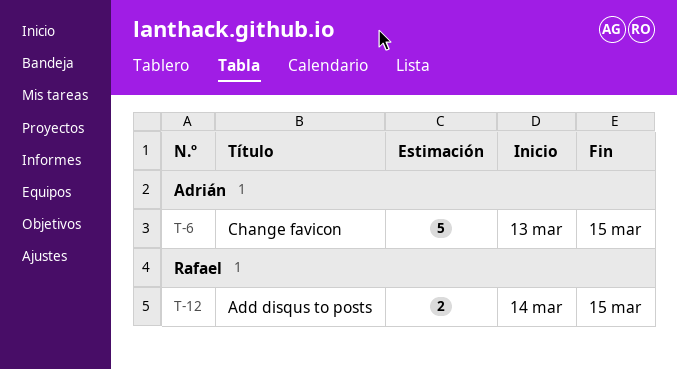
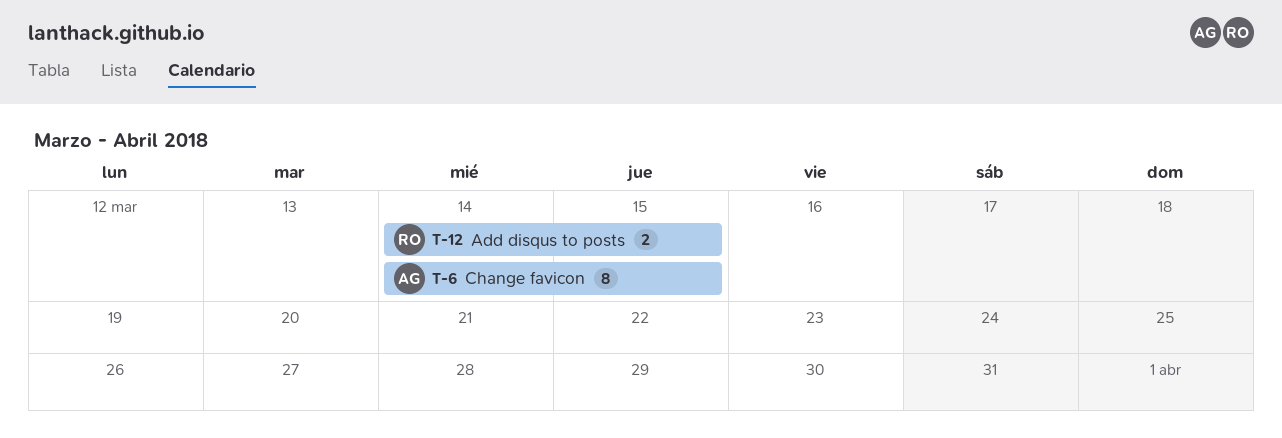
T-6, estimate: 5 -> 8
T-6, start: Mar 13 -> Mar 14

